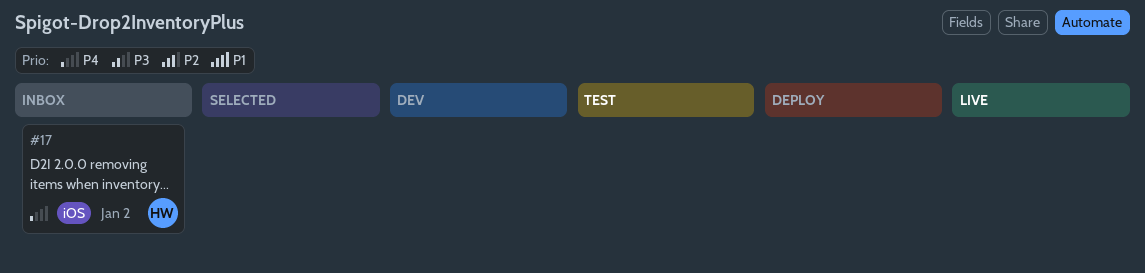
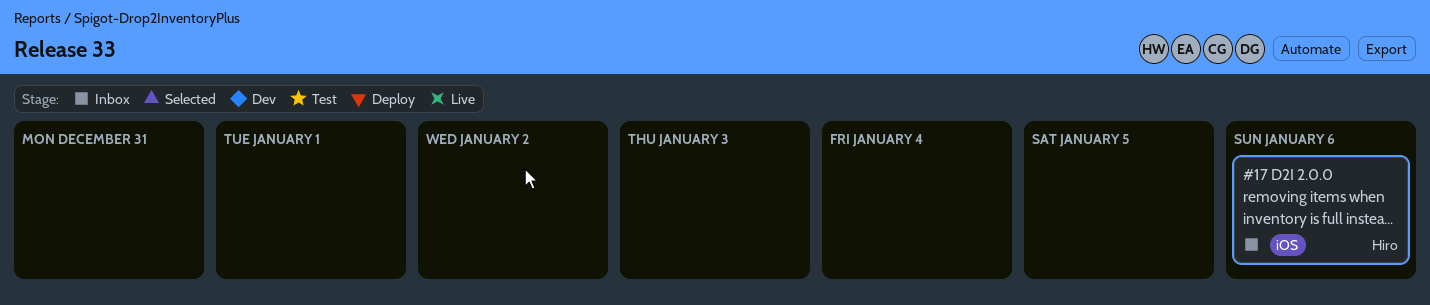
#17, due: Jan 2 -> Jan 6

